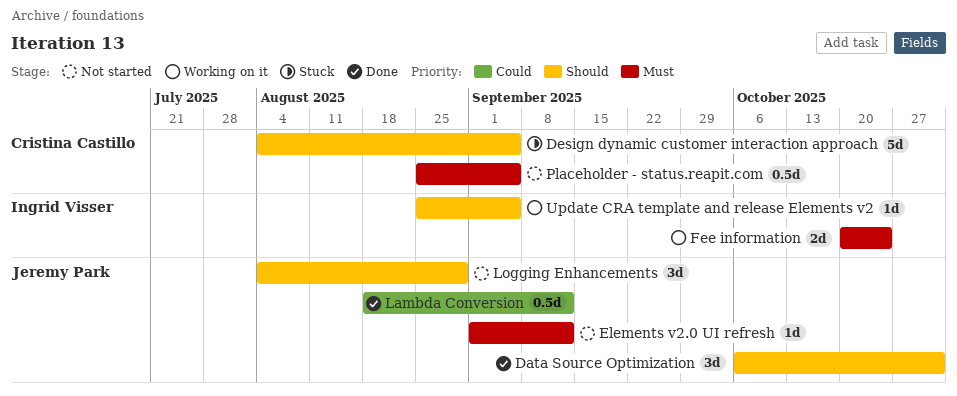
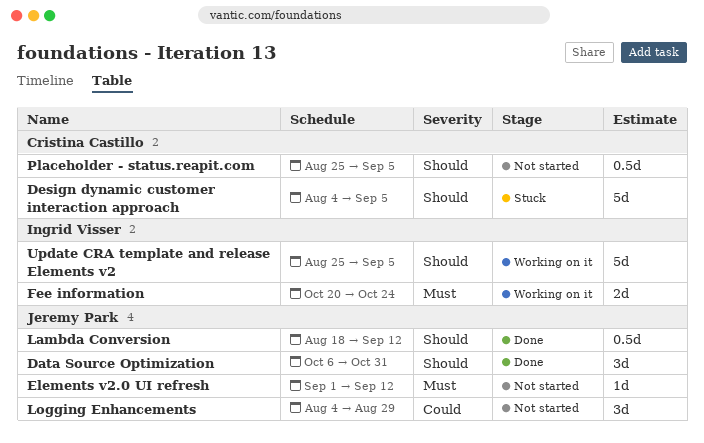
Lambda Conversion, priority: Could -> Should
Logging Enhancements, priority: Should -> Could
Placeholder - status.reapit.com, priority: Must -> Should
Update CRA template and release Elements v2, estimate: 1d -> 5d

